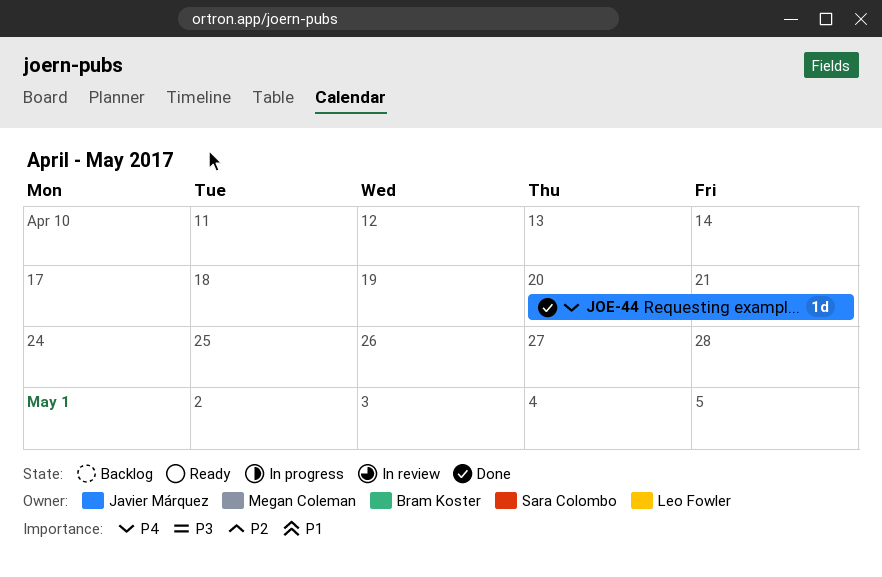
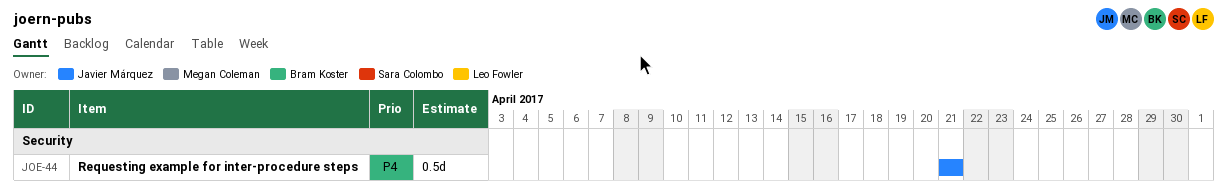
JOE-44, estimate: 1d -> 0.5d
JOE-44, start: Apr 20 -> Apr 21

